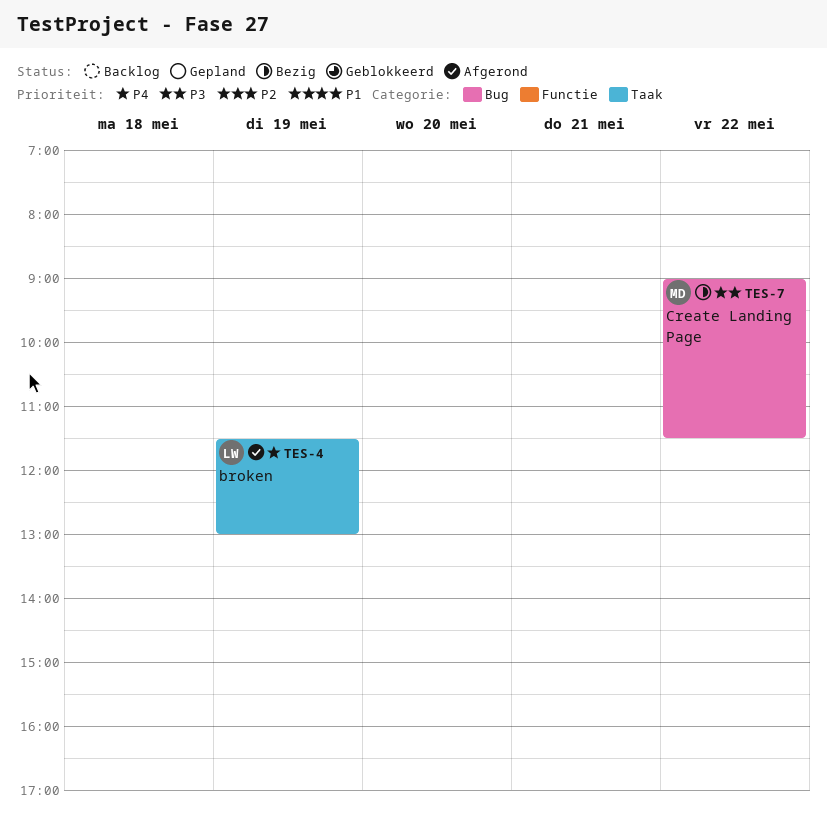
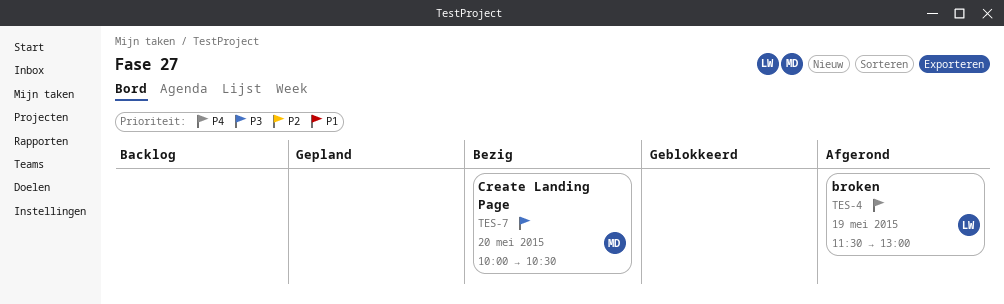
TES-7, day: May 22 -> May 20
TES-7, begins: 09:00 -> 10:00
TES-7, ends: 11:30 -> 10:30

